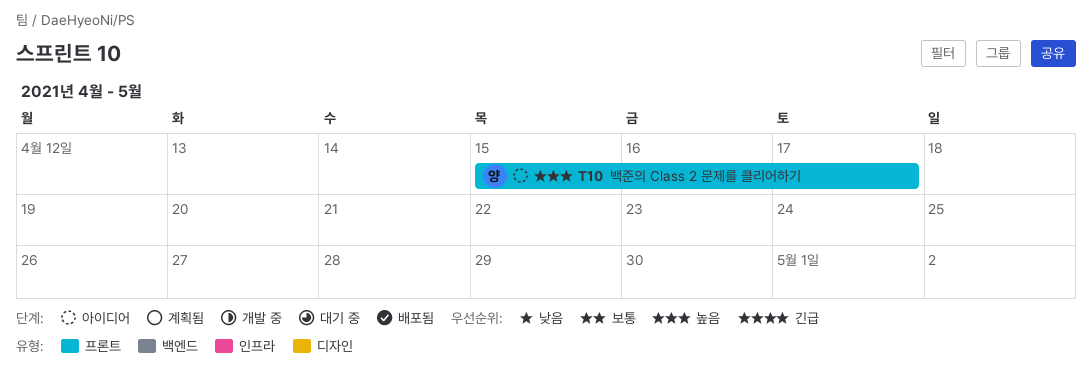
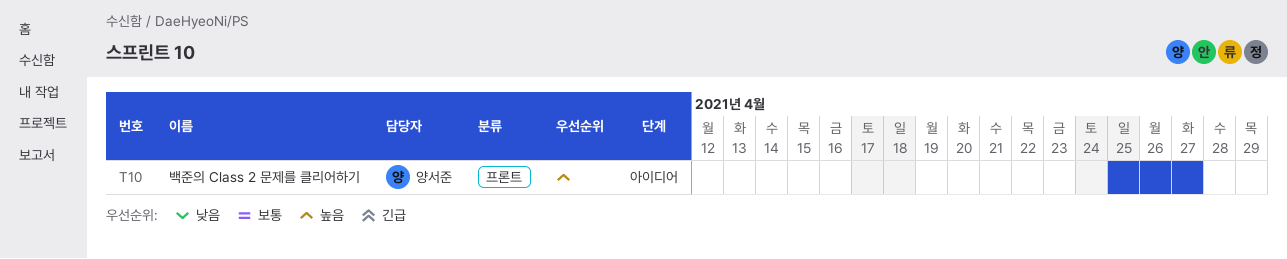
T10, start: Apr 15 -> Apr 25
T10, due: Apr 17 -> Apr 27

